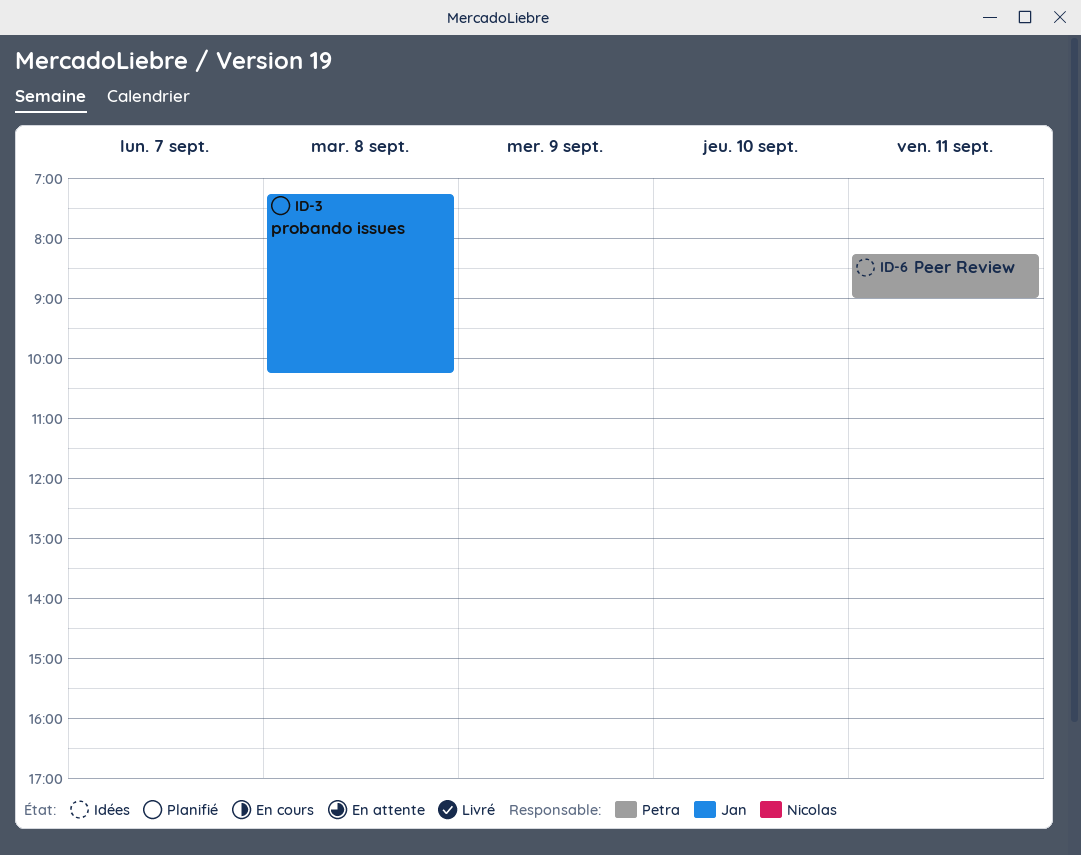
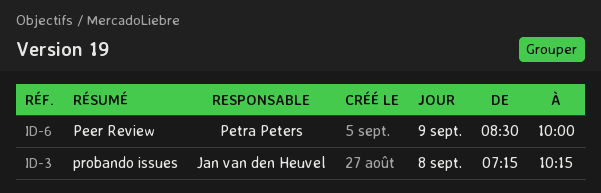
ID-6, day: Sep 11 -> Sep 9
ID-6, begins: 08:15 -> 08:30
ID-6, ends: 09:00 -> 10:00

